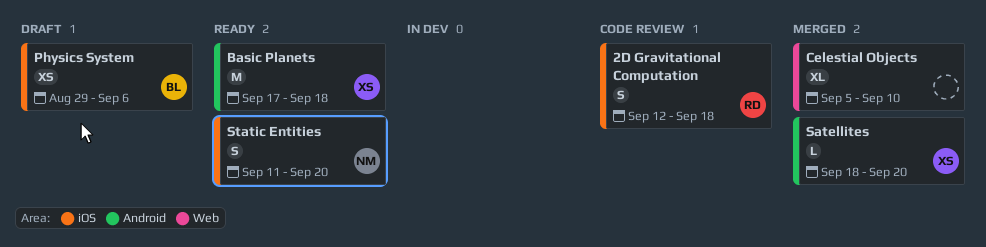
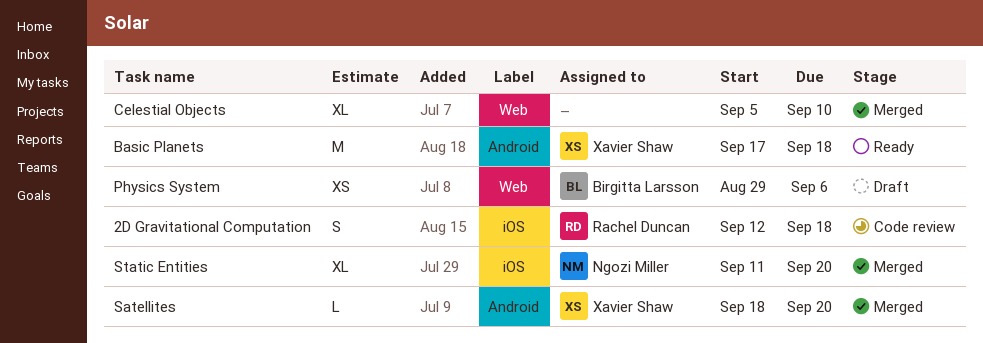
Physics System, label: iOS -> Web
Static Entities, status: Ready -> Merged
Static Entities, estimate: S -> XL

